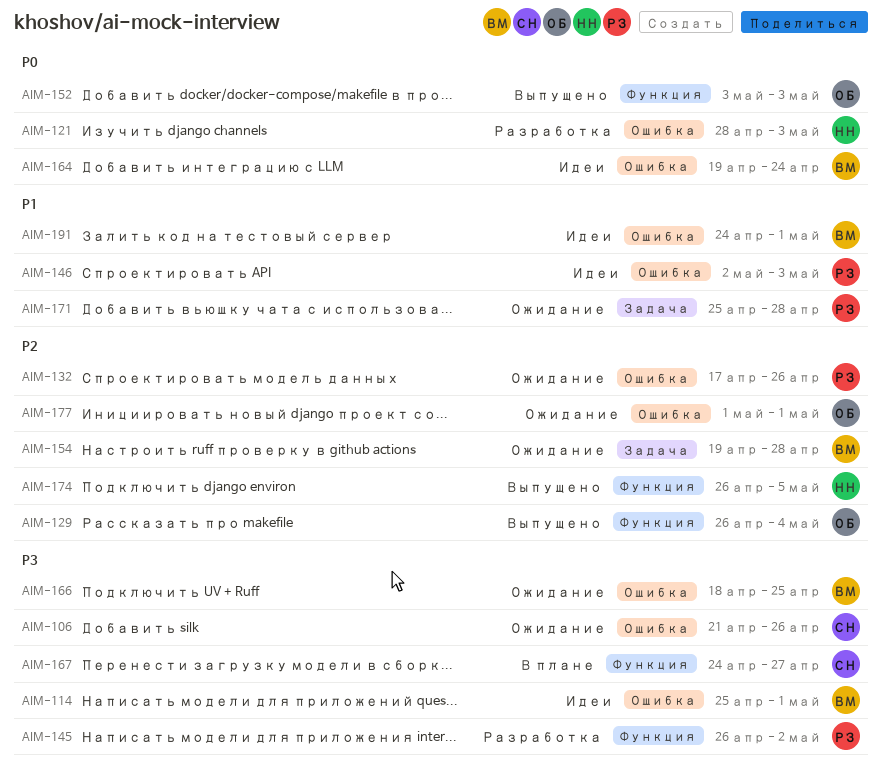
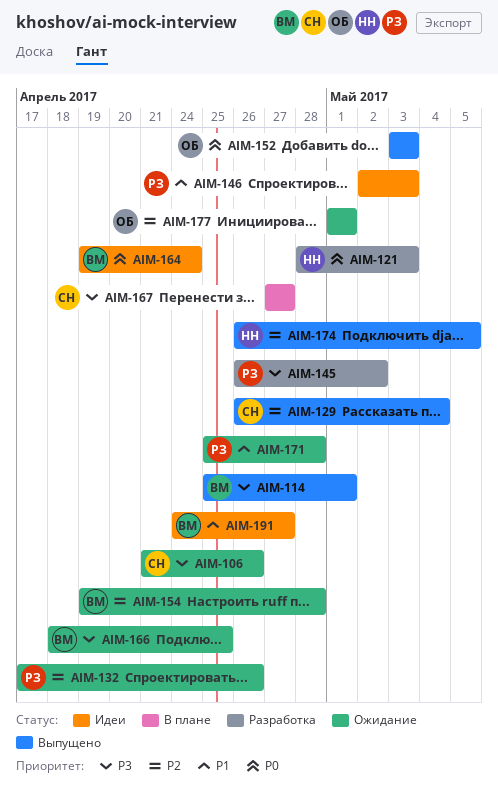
AIM-114, status: Идеи -> Выпущено
AIM-129, owner: ОБ -> СН
AIM-167, start: Apr 24 -> Apr 27
AIM-191, due: May 1 -> Apr 27

